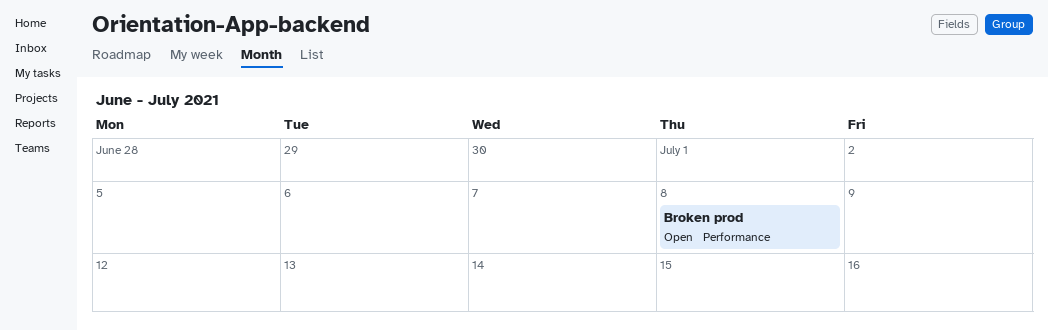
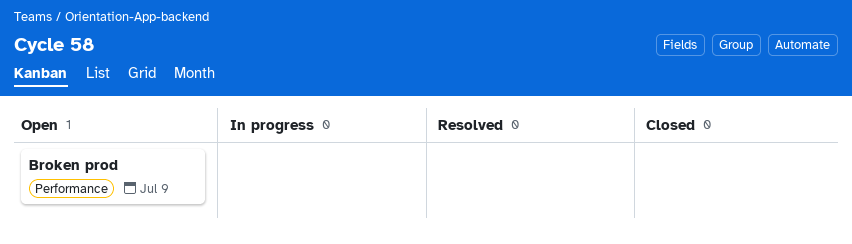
Broken prod, due: Jul 8 -> Jul 9

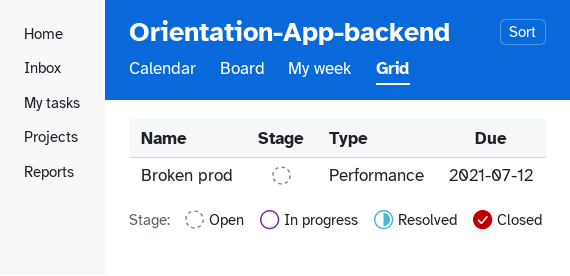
Broken prod, due: Jul 9 -> Jul 12

